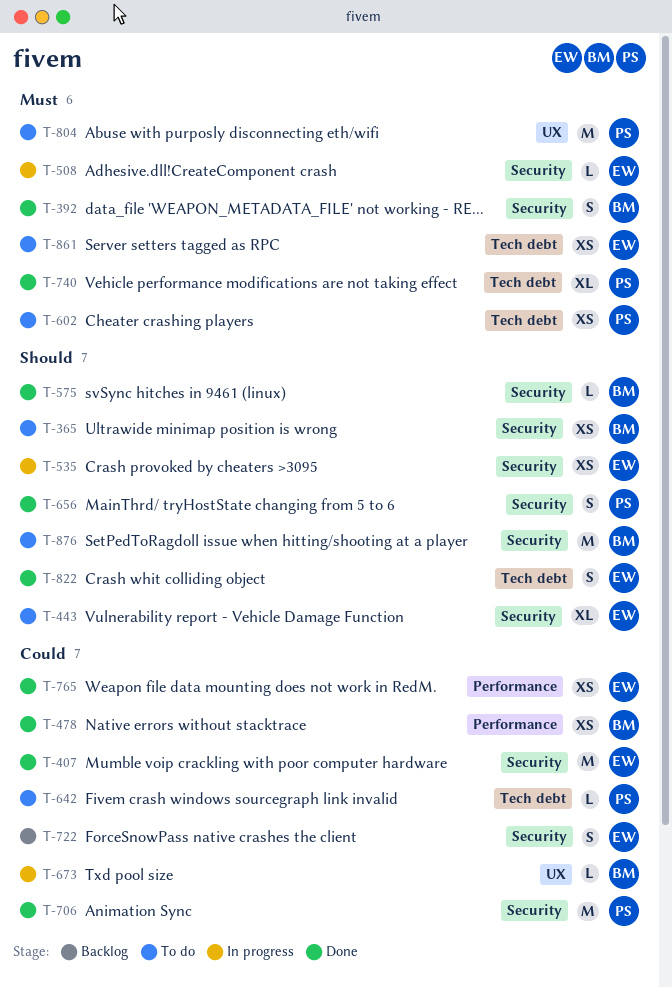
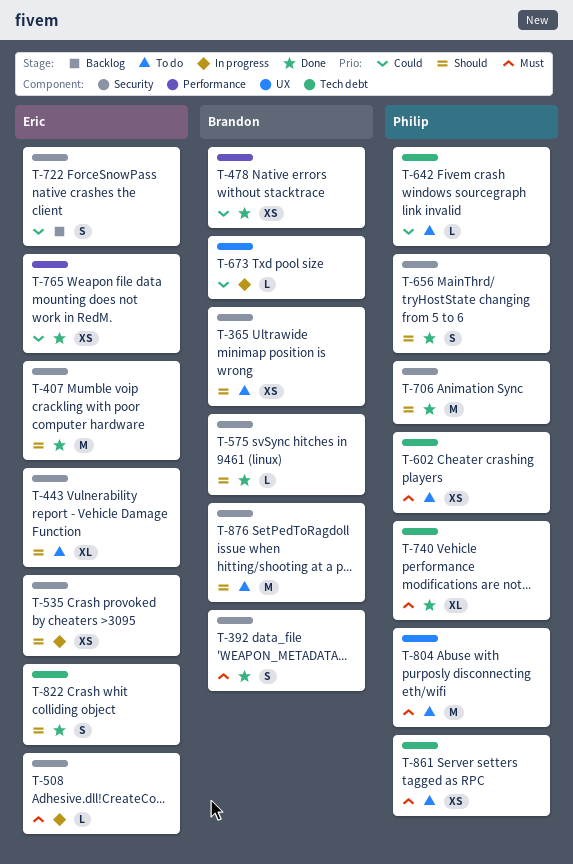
T-407, priority: Could -> Should
T-706, priority: Could -> Should
T-861, owner: Eric -> Philip

